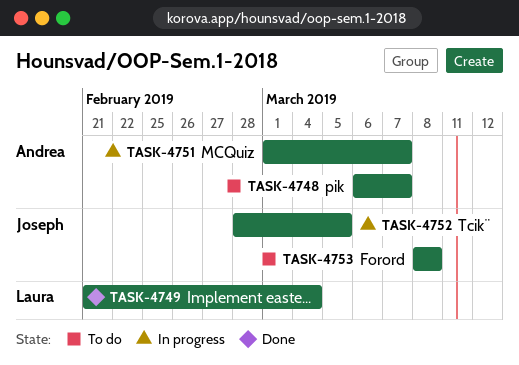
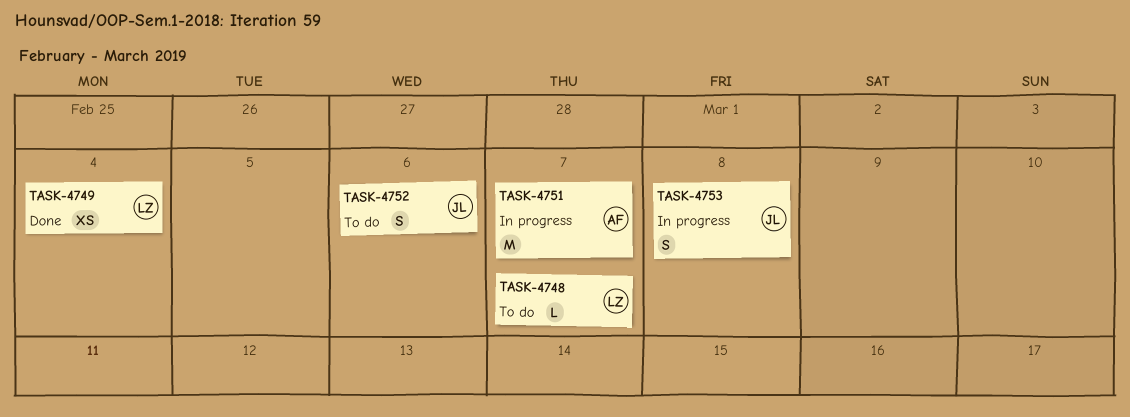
TASK-4748, owner: Andrea -> Laura
TASK-4752, status: In progress -> To do
TASK-4752, due: Mar 5 -> Mar 6
TASK-4753, status: To do -> In progress

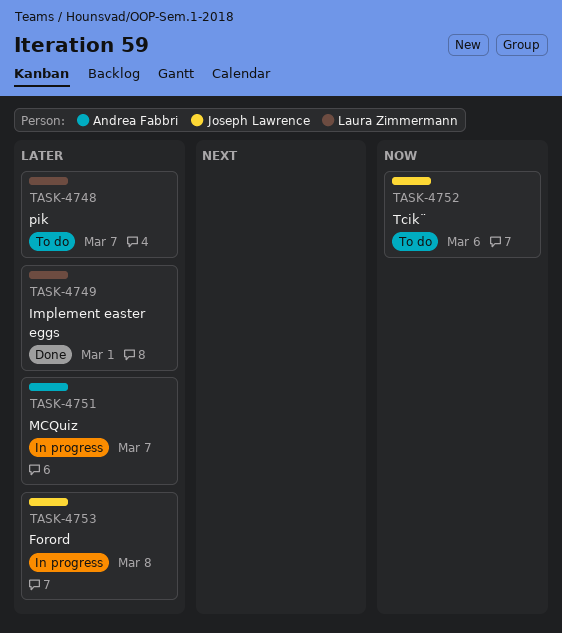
TASK-4749, due: Mar 4 -> Mar 1

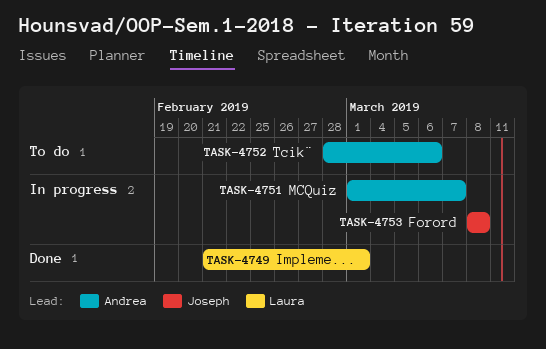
TASK-4748: present -> none
TASK-4752, owner: Joseph Lawrence -> Andrea Fabbri

